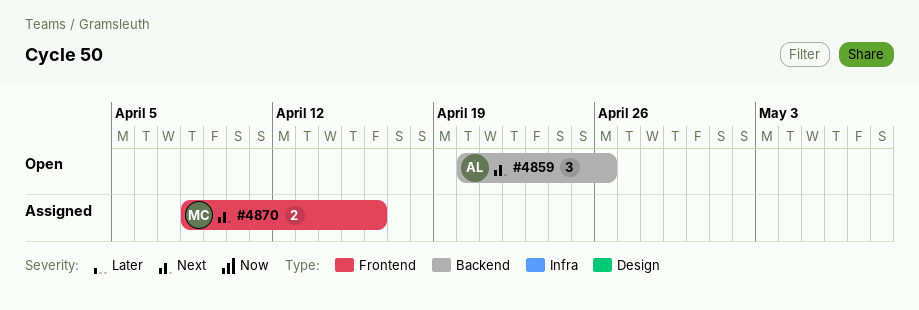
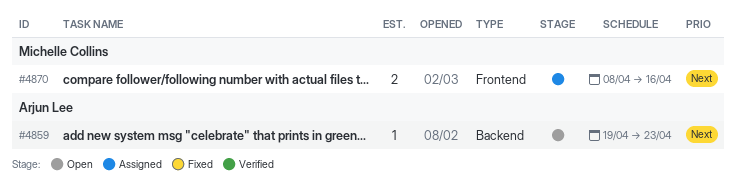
#4859, estimate: 3 -> 1
#4859, start: Apr 20 -> Apr 19
#4859, due: Apr 26 -> Apr 23

